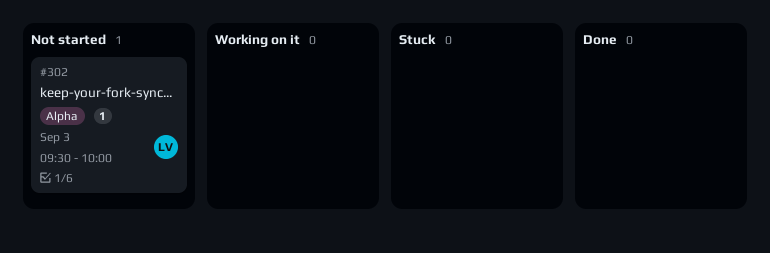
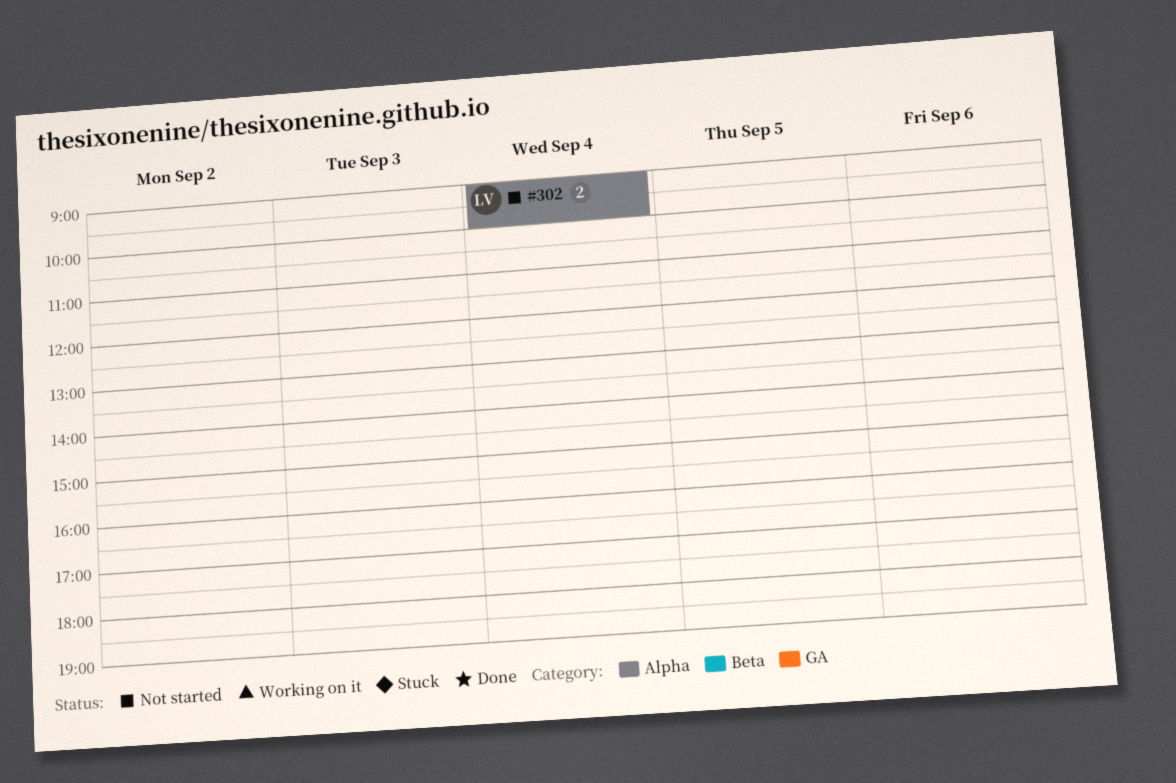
#302, estimate: 1 -> 2
#302, day: Sep 3 -> Sep 4
#302, begins: 09:30 -> 09:00

